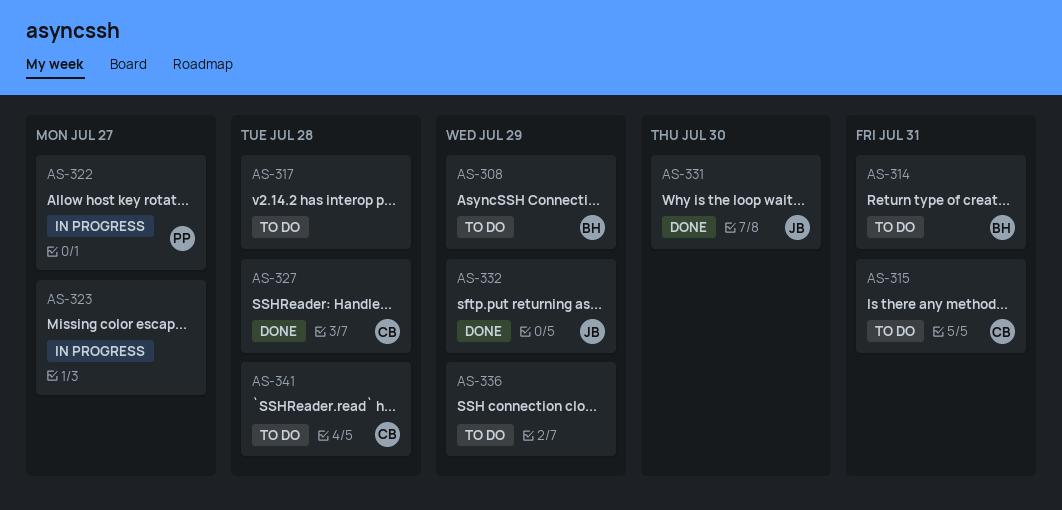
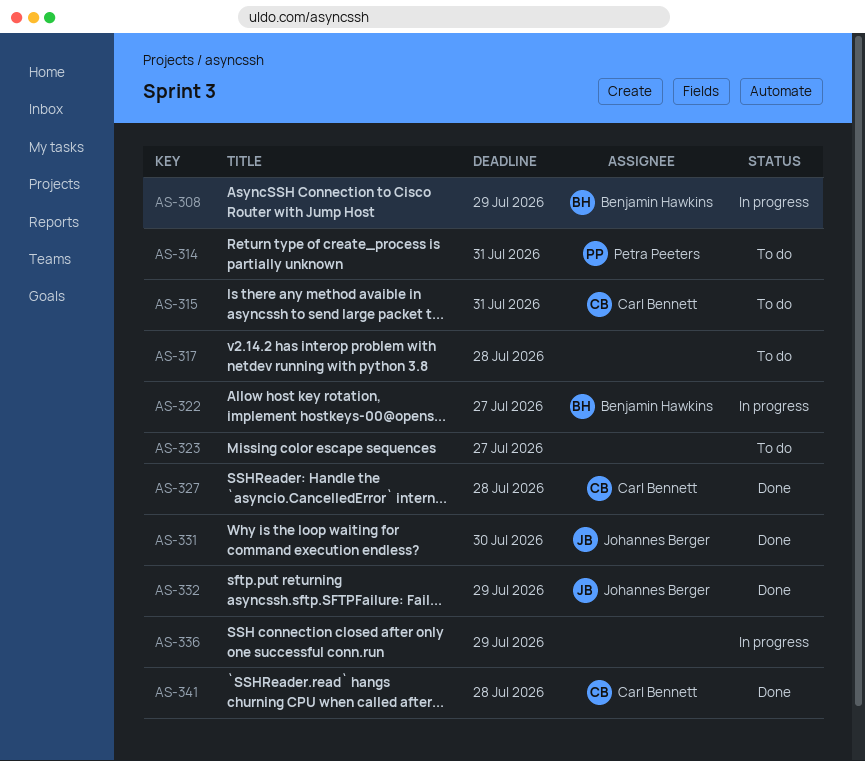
AS-308, status: To do -> In progress
AS-314, owner: Benjamin Hawkins -> Petra Peeters
AS-322, owner: Petra Peeters -> Benjamin Hawkins
AS-323, status: In progress -> To do
AS-336, status: To do -> In progress
AS-341, status: To do -> Done

